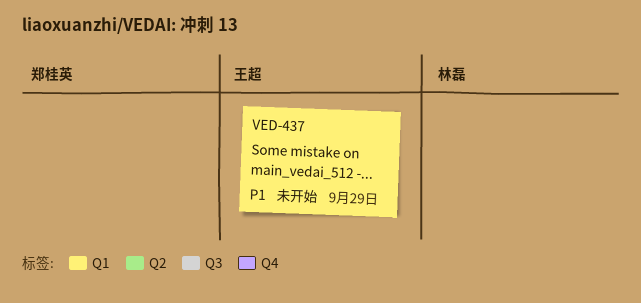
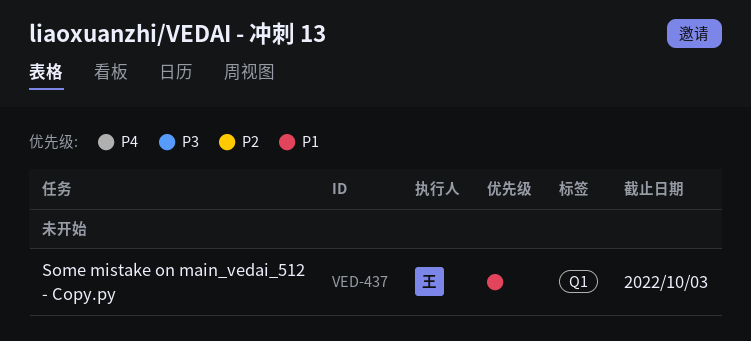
VED-437, due: Sep 29 -> Oct 3

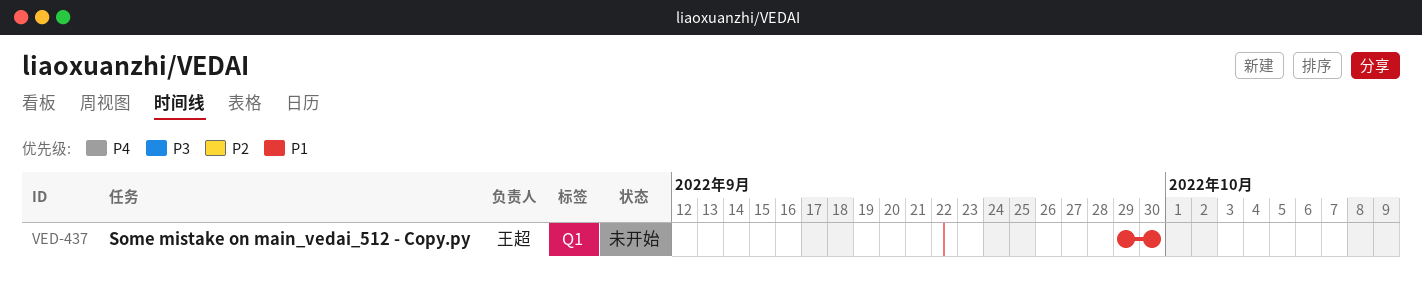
VED-437, due: Oct 3 -> Sep 30

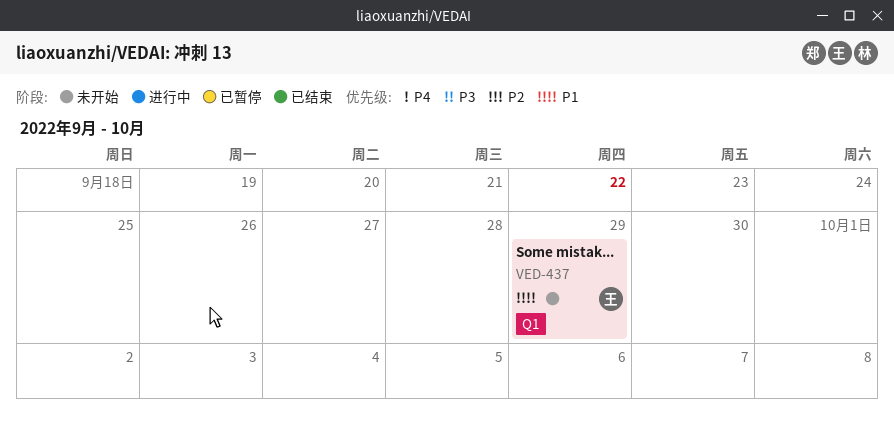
VED-437, due: Sep 30 -> Sep 29

